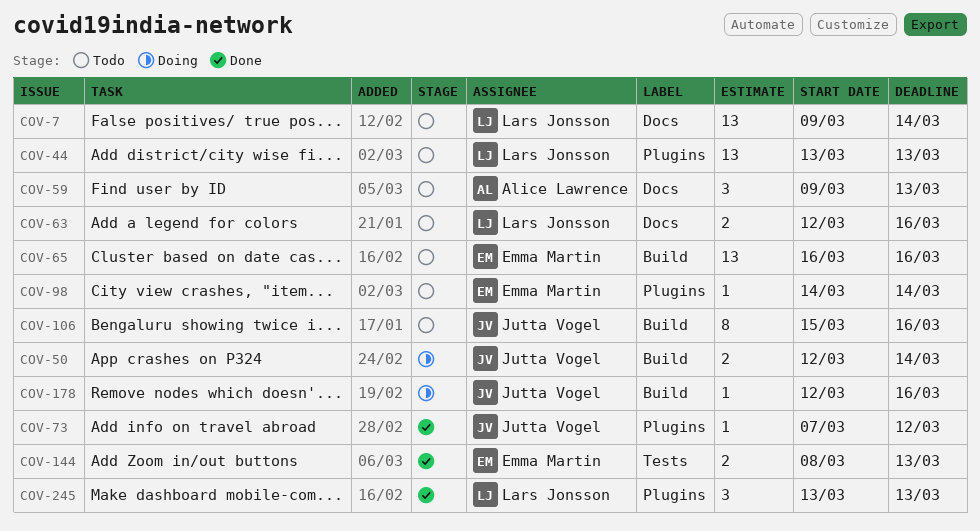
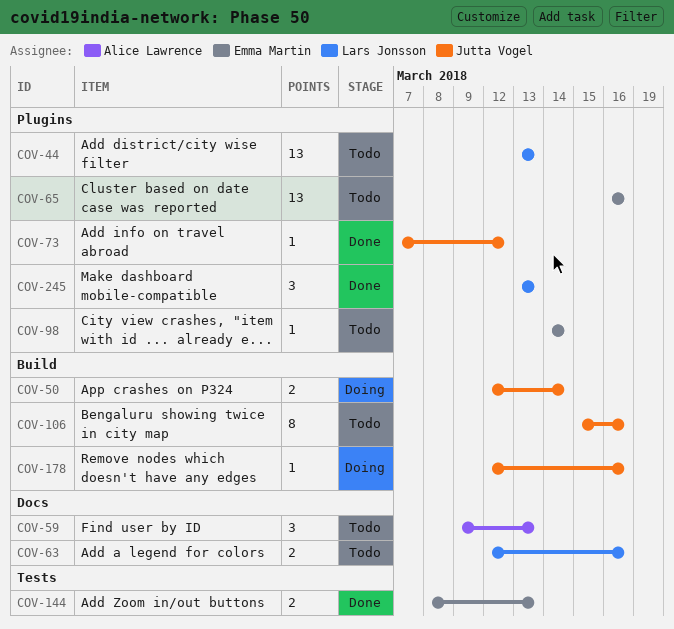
COV-7: present -> none
COV-65, label: Build -> Plugins

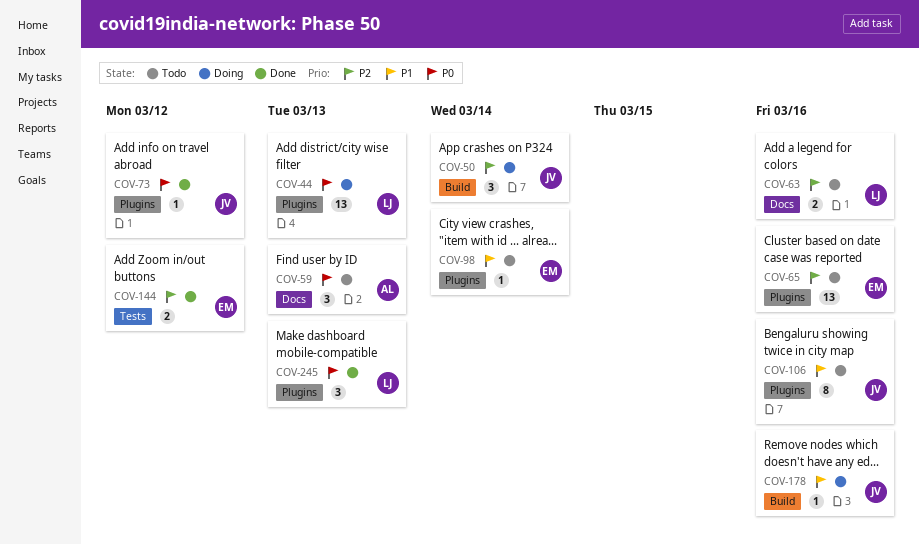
COV-44, status: Todo -> Doing
COV-50, estimate: 2 -> 3
COV-106, label: Build -> Plugins
COV-144, due: Mar 13 -> Mar 12

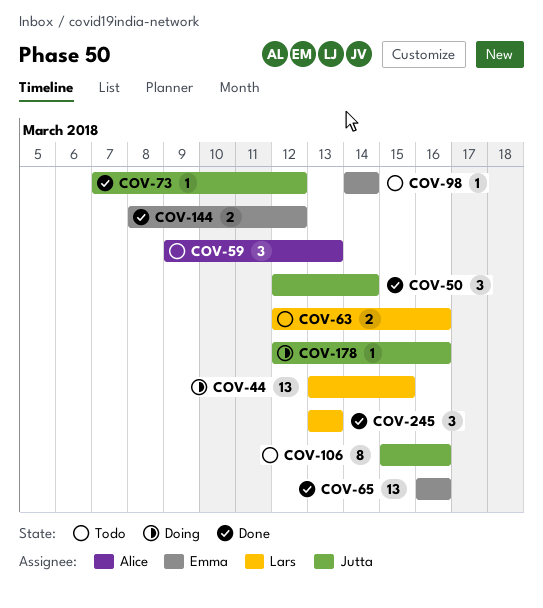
COV-44, due: Mar 13 -> Mar 15
COV-50, status: Doing -> Done
COV-65, status: Todo -> Done

